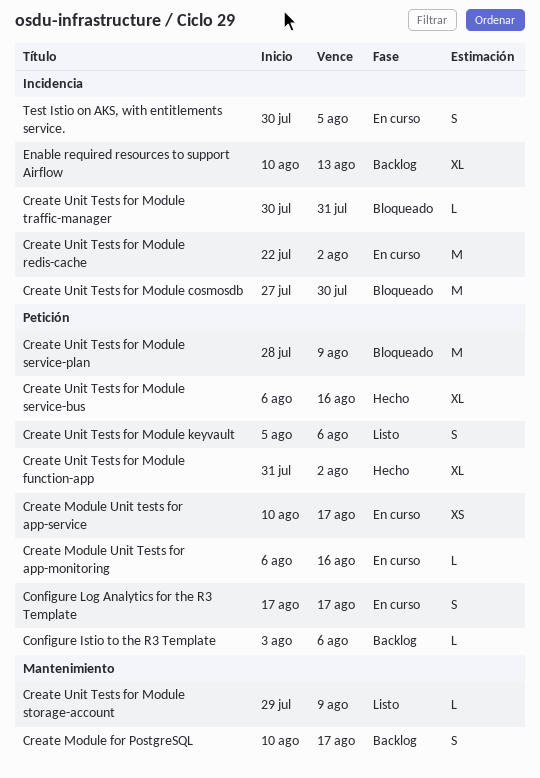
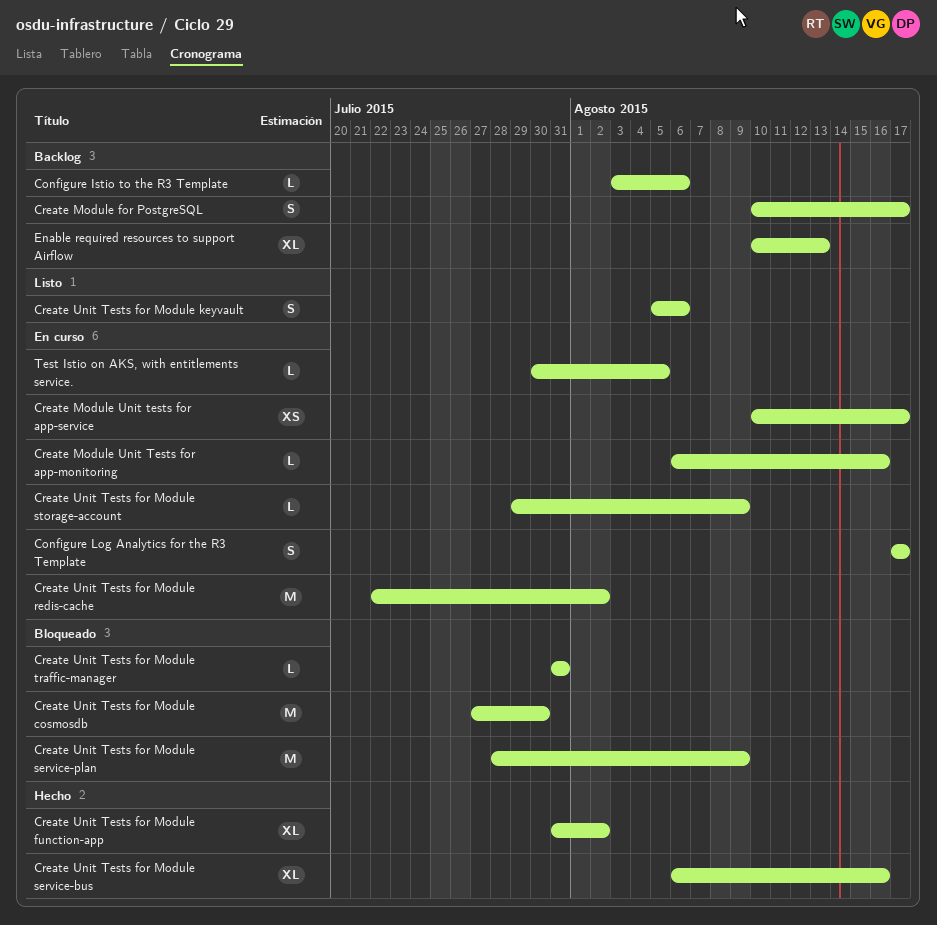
Create Unit Tests for Module storage-account, status: Listo -> En curso
Create Unit Tests for Module traffic-manager, start: Jul 30 -> Jul 31
Test Istio on AKS, with entitlements service., estimate: S -> L

